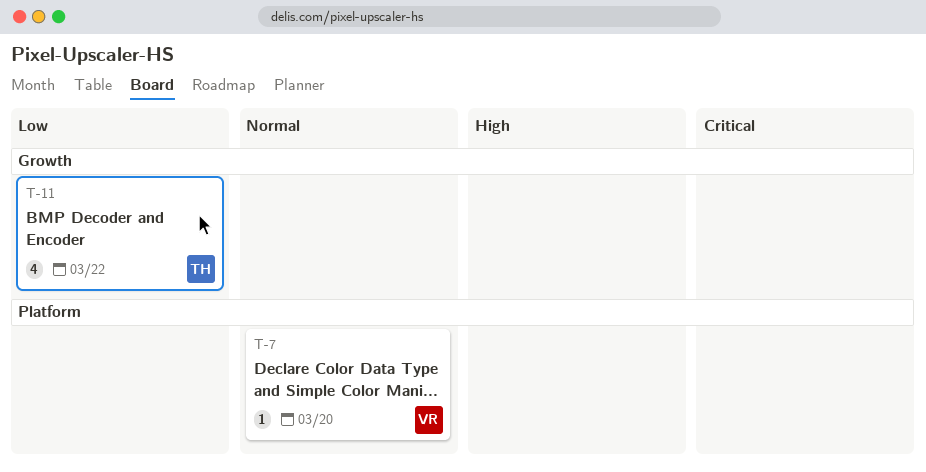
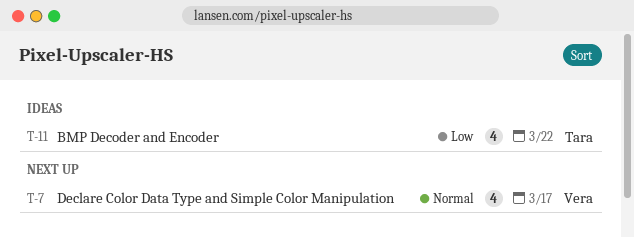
T-7, estimate: 1 -> 4
T-7, due: Mar 20 -> Mar 17

